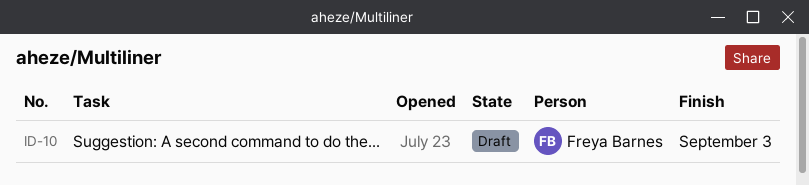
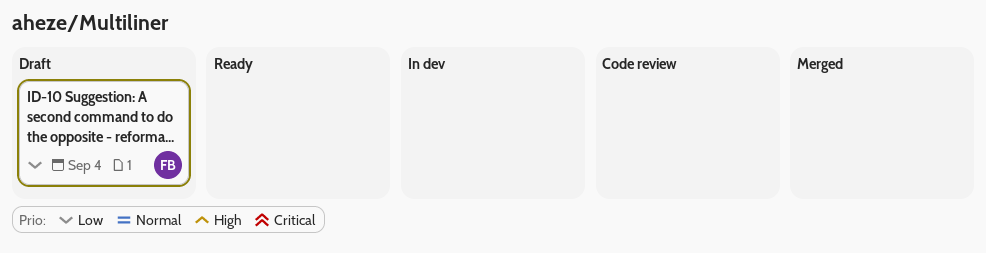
ID-10, due: Sep 3 -> Sep 4

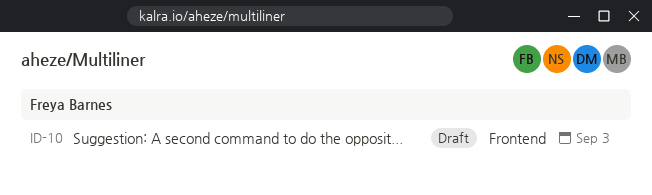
ID-10, due: Sep 4 -> Sep 3

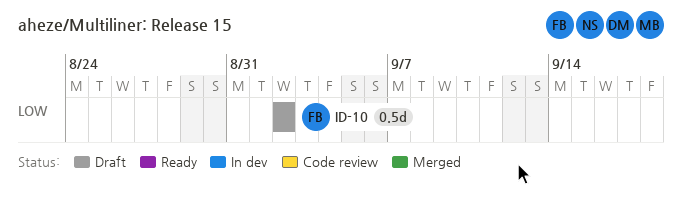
ID-10, due: Sep 3 -> Sep 2

